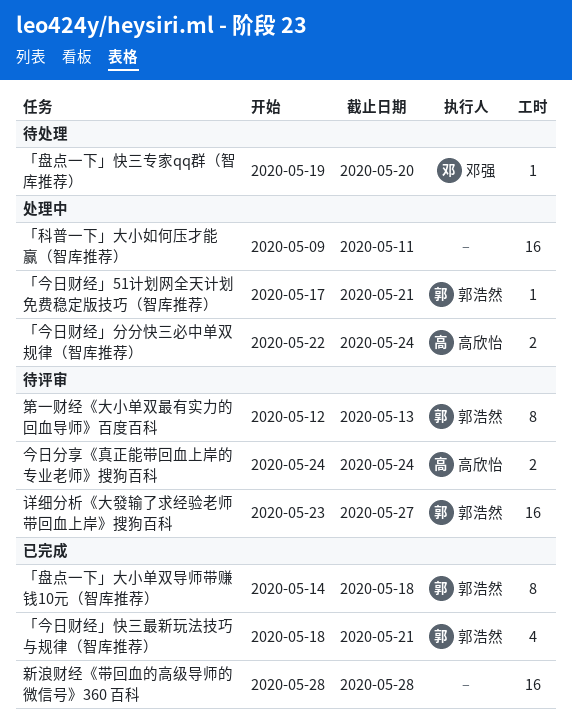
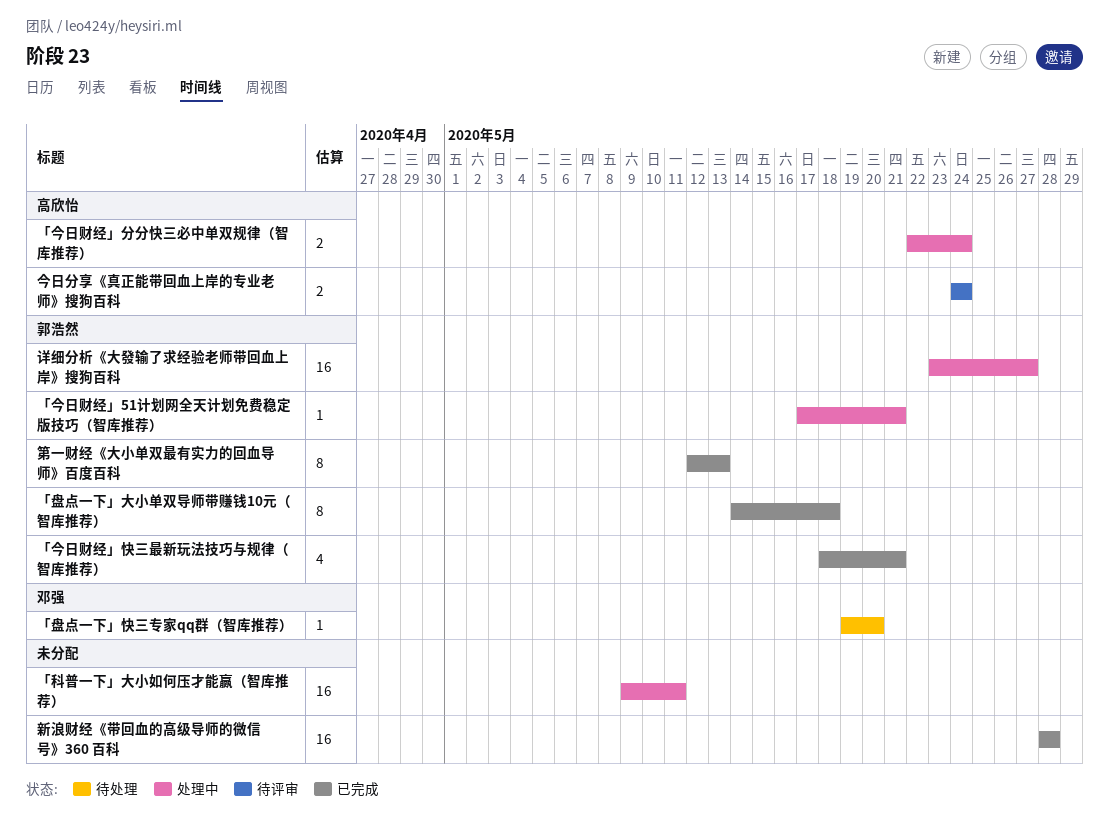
第一财经《大小单双最有实力的回血导师》百度百科, status: 待评审 -> 已完成
详细分析《大發输了求经验老师带回血上岸》搜狗百科, status: 待评审 -> 处理中

